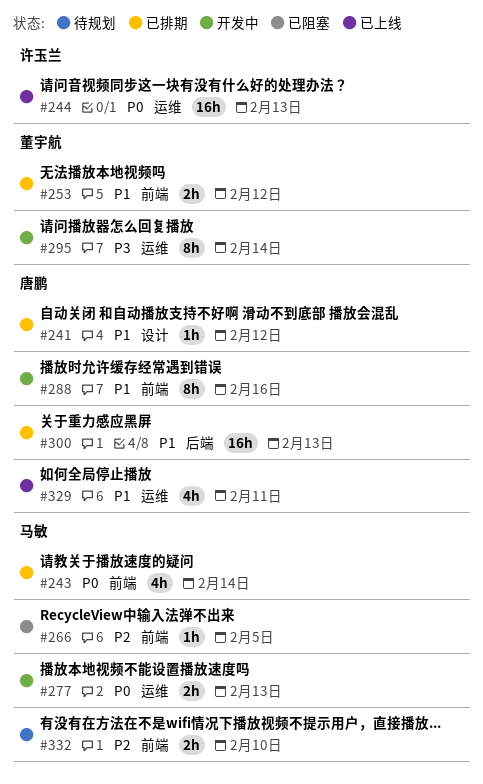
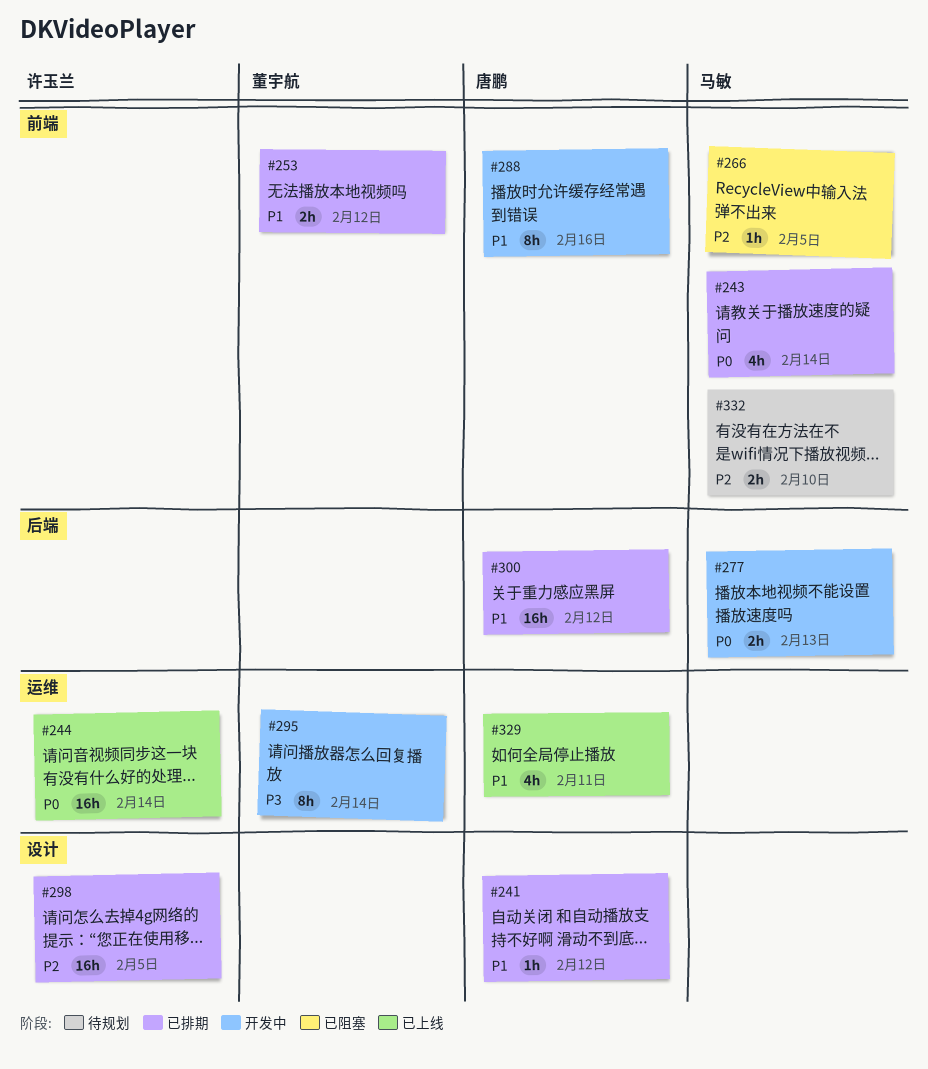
#244, due: Feb 13 -> Feb 14
#277, label: 运维 -> 后端
#298: none -> present
#300, due: Feb 13 -> Feb 12

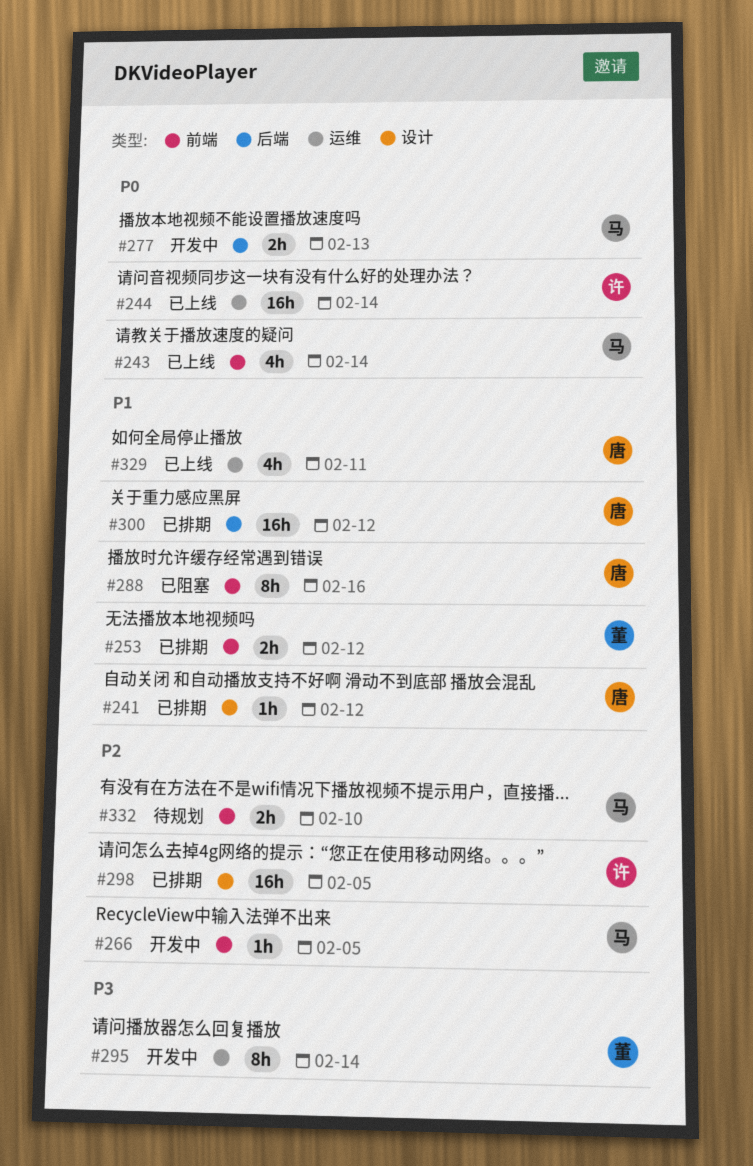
#243, status: 已排期 -> 已上线
#266, status: 已阻塞 -> 开发中
#288, status: 开发中 -> 已阻塞

